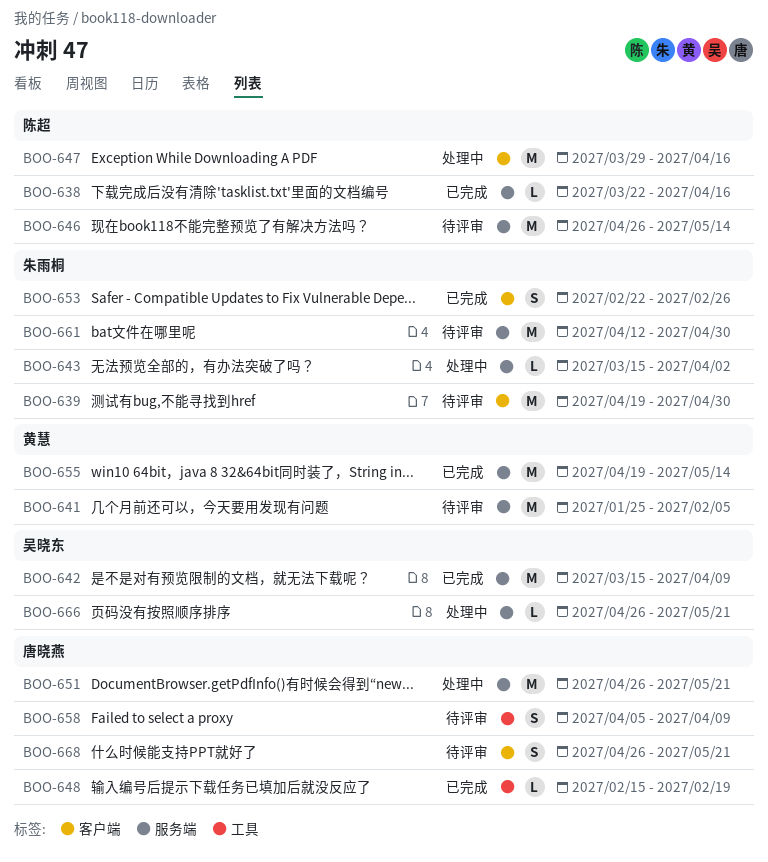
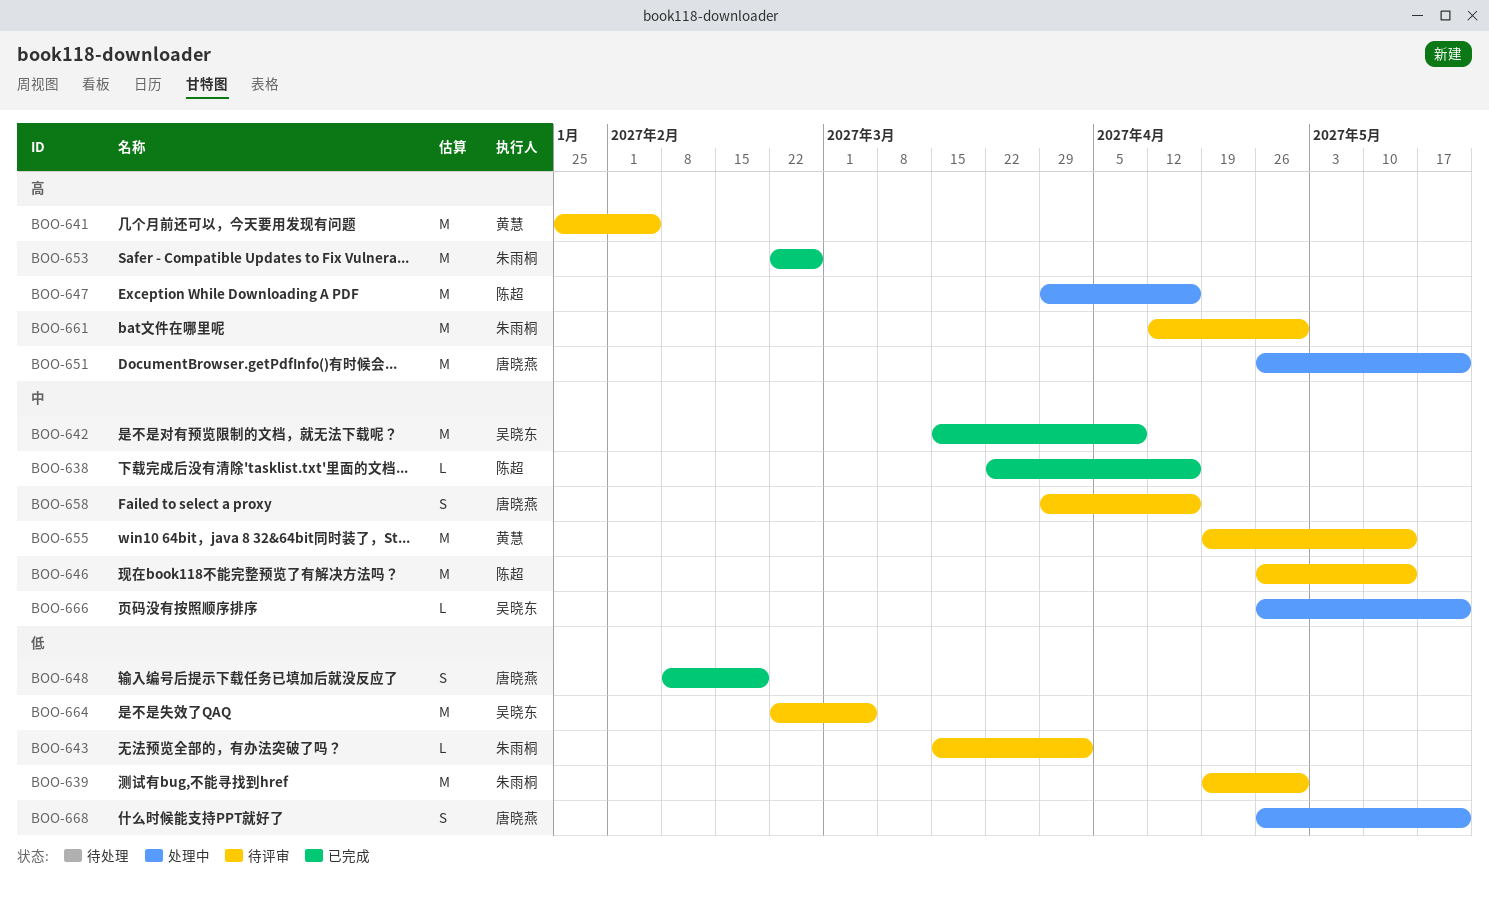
BOO-643, status: 处理中 -> 待评审
BOO-648, estimate: L -> S
BOO-648, start: Feb 15 -> Feb 8
BOO-653, estimate: S -> M
BOO-655, status: 已完成 -> 待评审
BOO-658, start: Apr 5 -> Mar 29
BOO-658, due: Apr 9 -> Apr 16
BOO-664: none -> present
BOO-668, status: 待评审 -> 处理中

